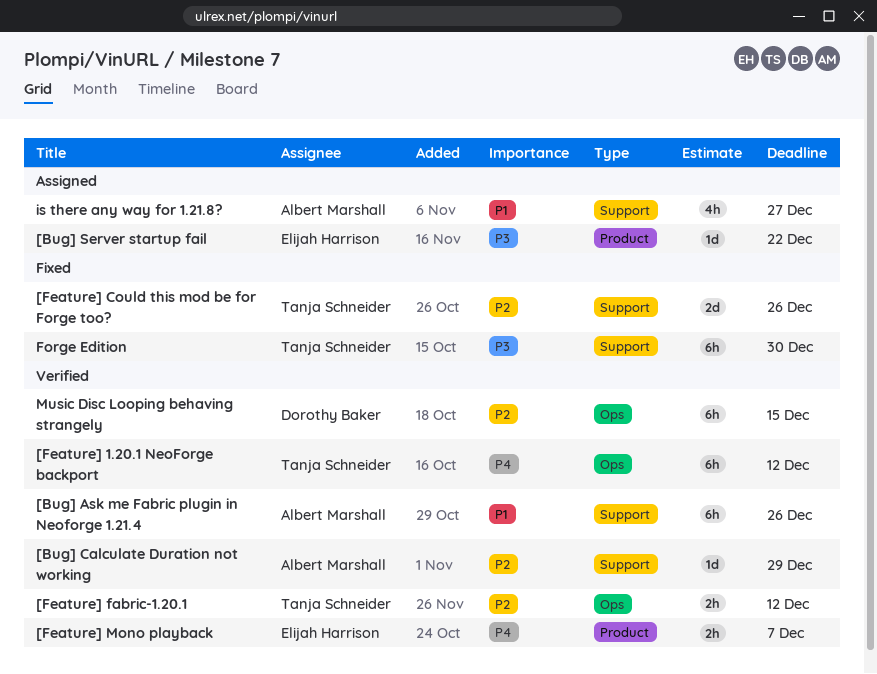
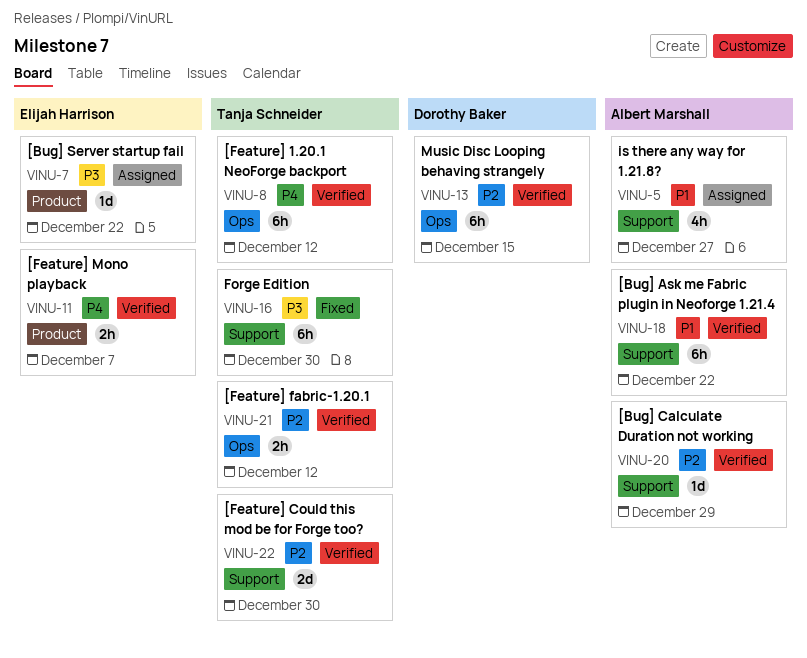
[Bug] Ask me Fabric plugin in Neoforge 1.21.4, due: Dec 26 -> Dec 22
[Feature] Could this mod be for Forge too?, status: Fixed -> Verified
[Feature] Could this mod be for Forge too?, due: Dec 26 -> Dec 30

